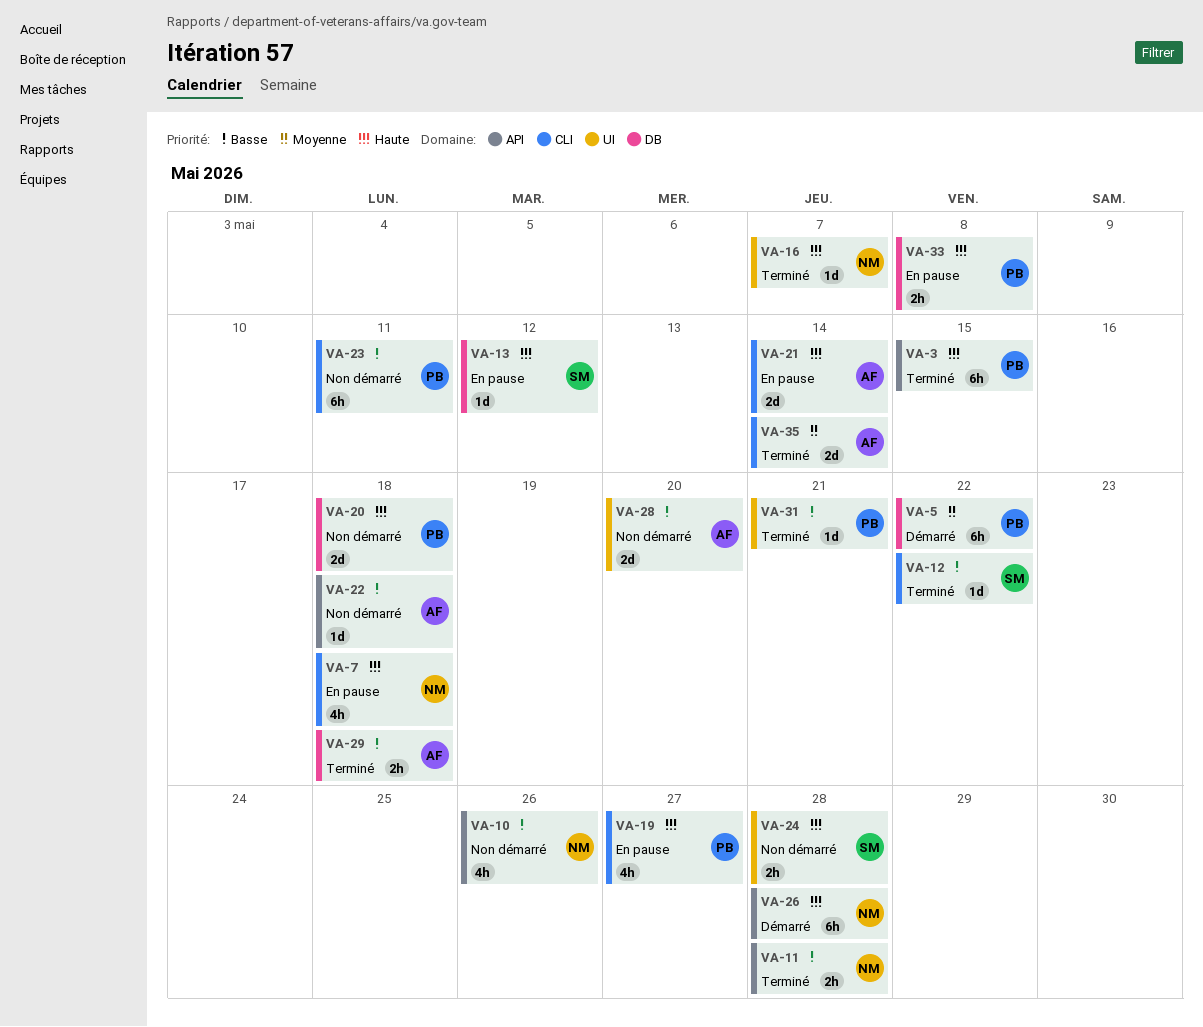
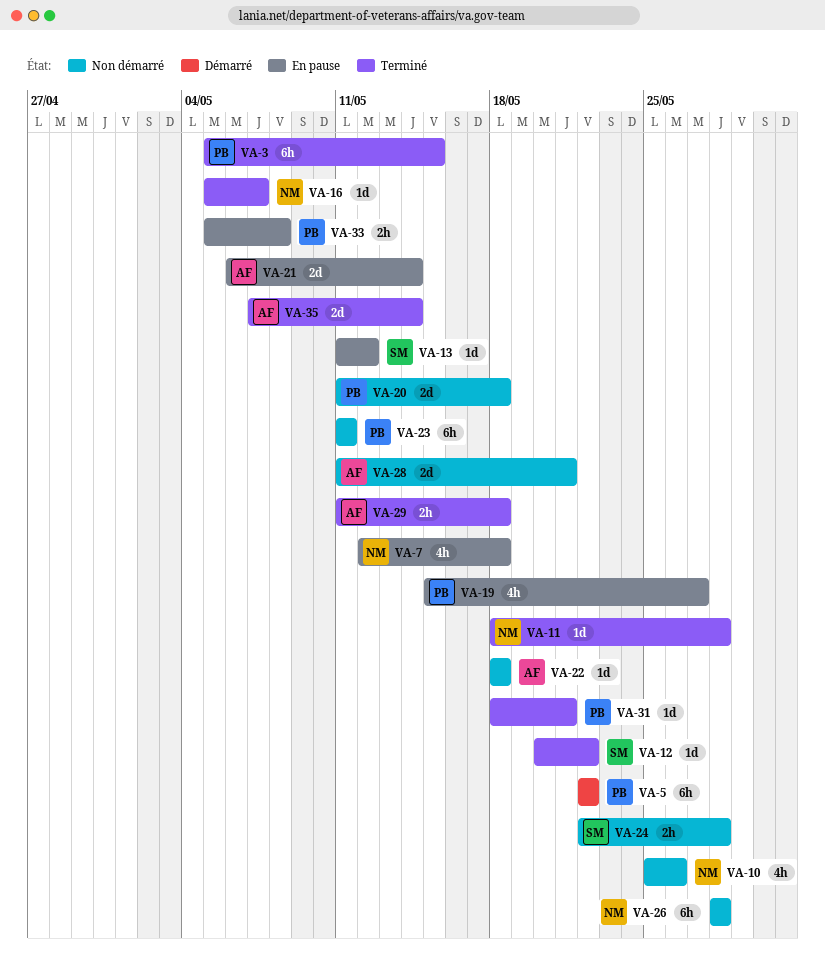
VA-11, estimate: 2h -> 1d
VA-26, status: Démarré -> Non démarré
VA-28, due: May 20 -> May 21

